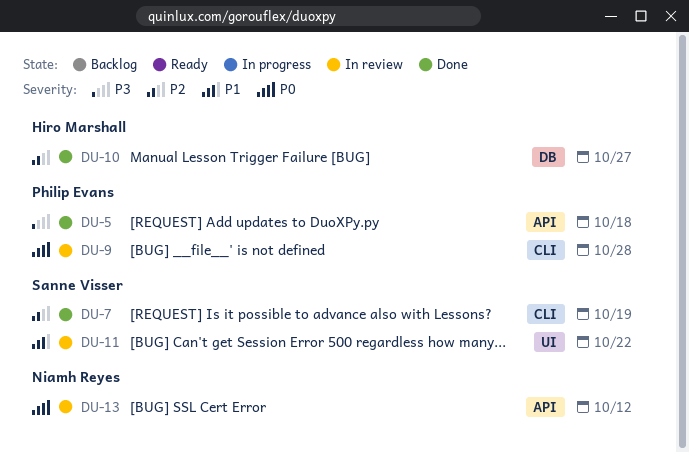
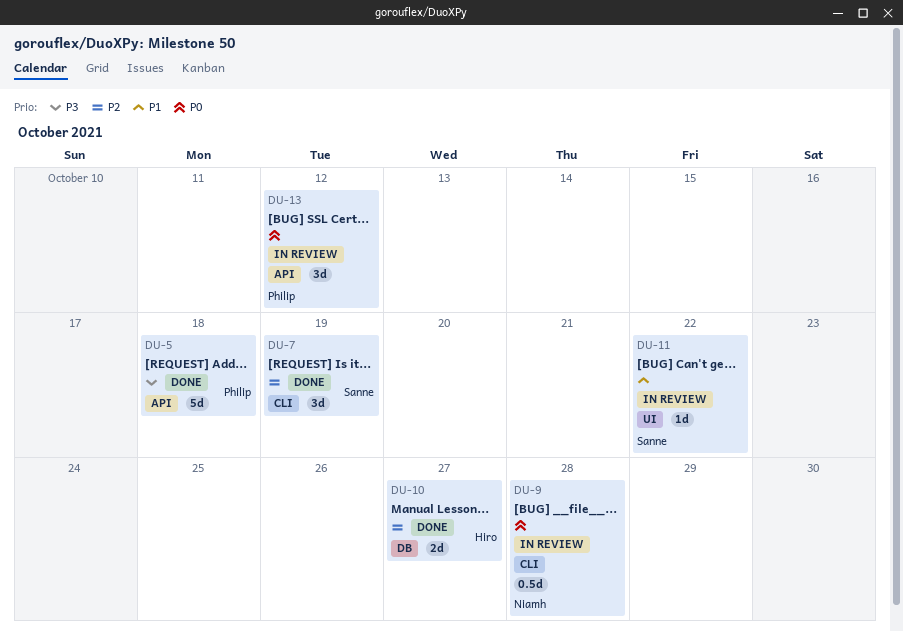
DU-9, owner: Philip Evans -> Niamh Reyes
DU-13, owner: Niamh Reyes -> Philip Evans

